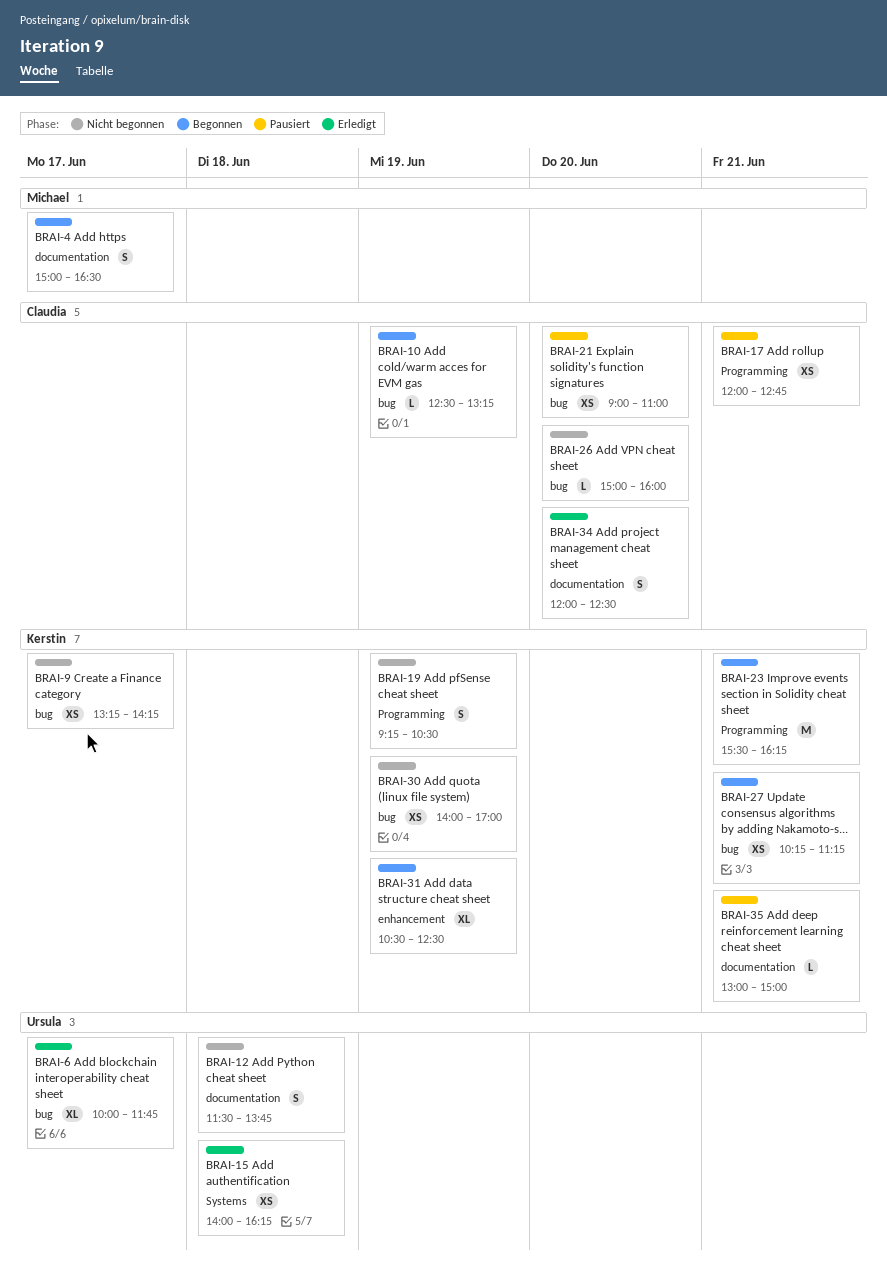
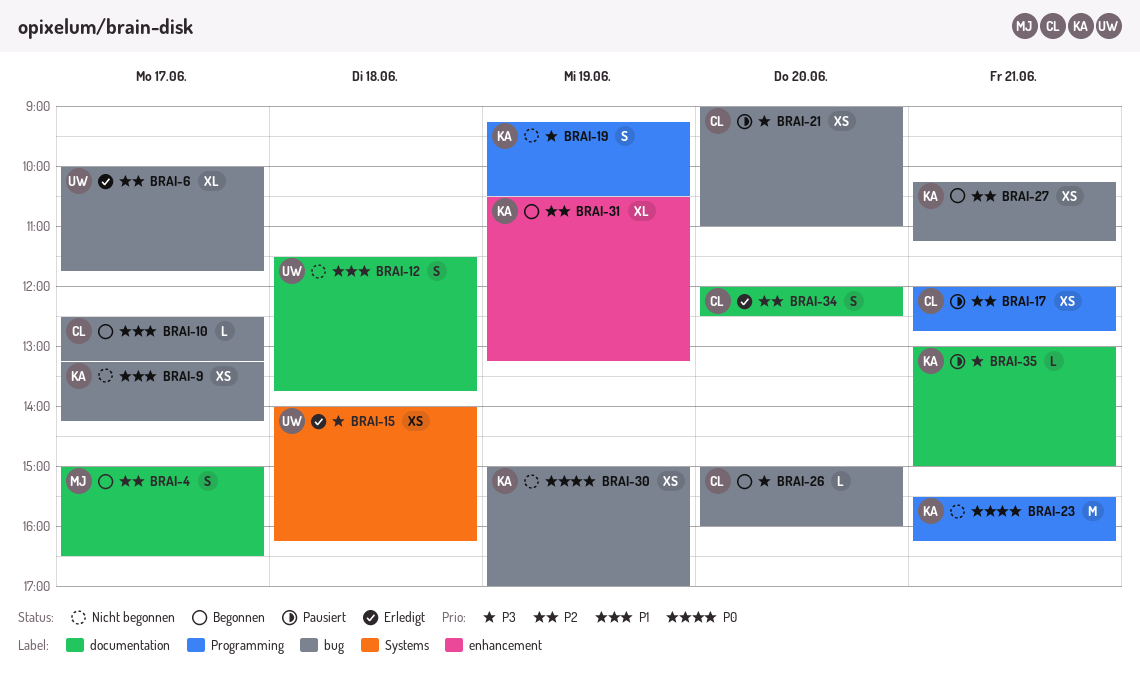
BRAI-10, day: Jun 19 -> Jun 17
BRAI-23, status: Begonnen -> Nicht begonnen
BRAI-26, status: Nicht begonnen -> Begonnen
BRAI-30, begins: 14:00 -> 15:00
BRAI-31, ends: 12:30 -> 13:15

